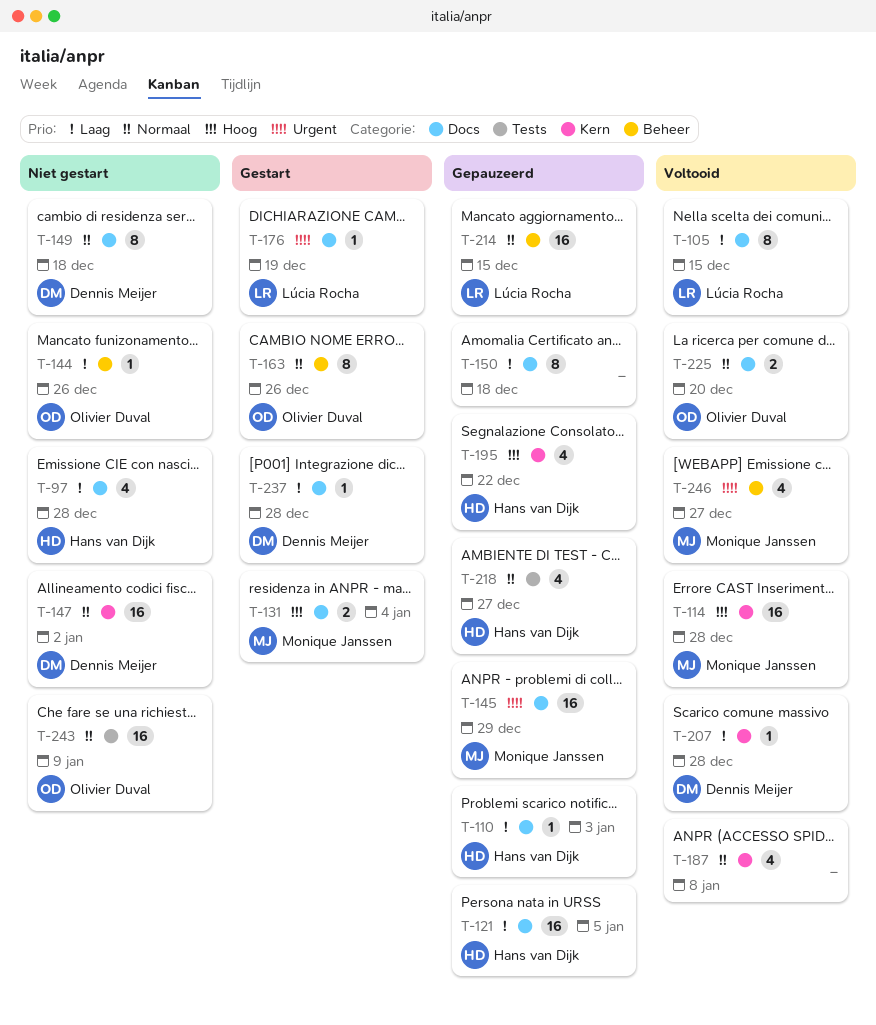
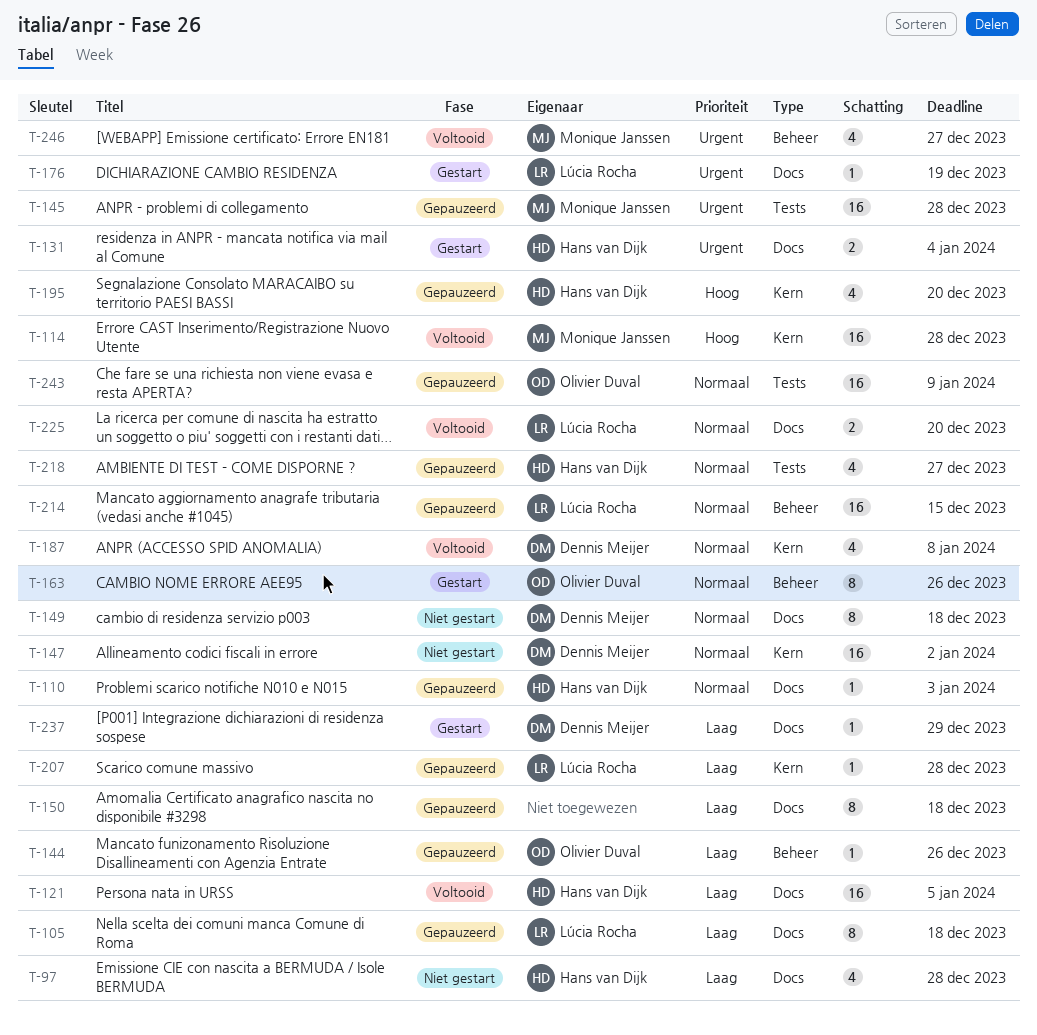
T-105, status: Voltooid -> Gepauzeerd
T-105, due: Dec 15 -> Dec 18
T-110, priority: Laag -> Normaal
T-121, status: Gepauzeerd -> Voltooid
T-131, owner: Monique Janssen -> Hans van Dijk
T-131, priority: Hoog -> Urgent
T-144, status: Niet gestart -> Gepauzeerd
T-145, label: Docs -> Tests
T-145, due: Dec 29 -> Dec 28
T-187, owner: none -> Dennis Meijer
T-195, due: Dec 22 -> Dec 20
T-207, status: Voltooid -> Gepauzeerd
T-207, owner: Dennis Meijer -> Lúcia Rocha
T-225, owner: Olivier Duval -> Lúcia Rocha
T-237, due: Dec 28 -> Dec 29
T-243, status: Niet gestart -> Gepauzeerd

